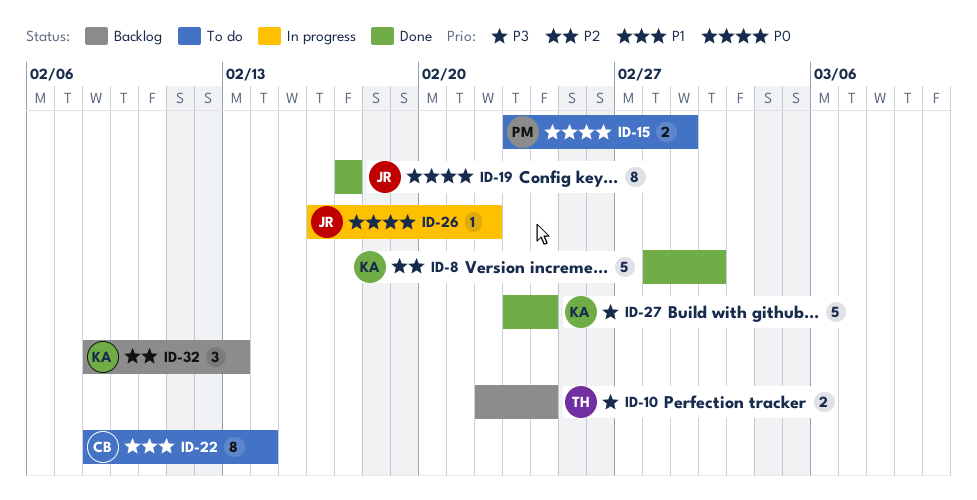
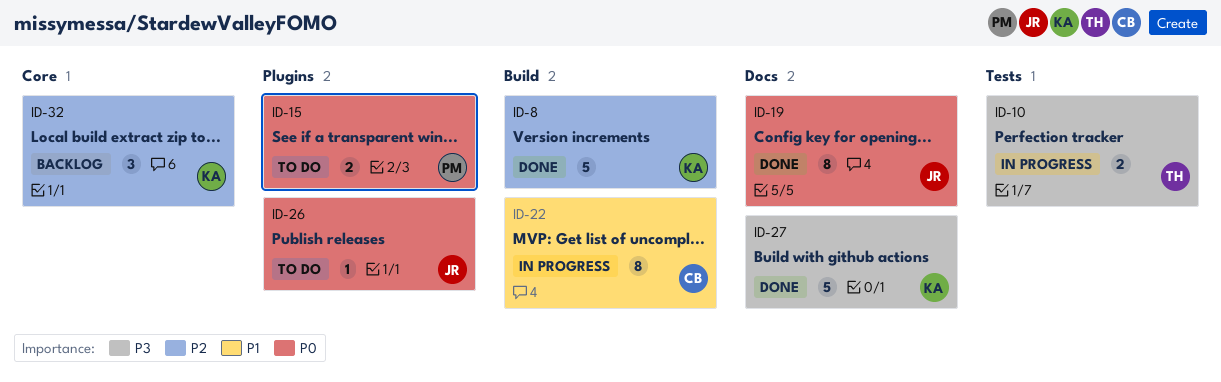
ID-10, status: Backlog -> In progress
ID-22, status: To do -> In progress
ID-26, status: In progress -> To do

